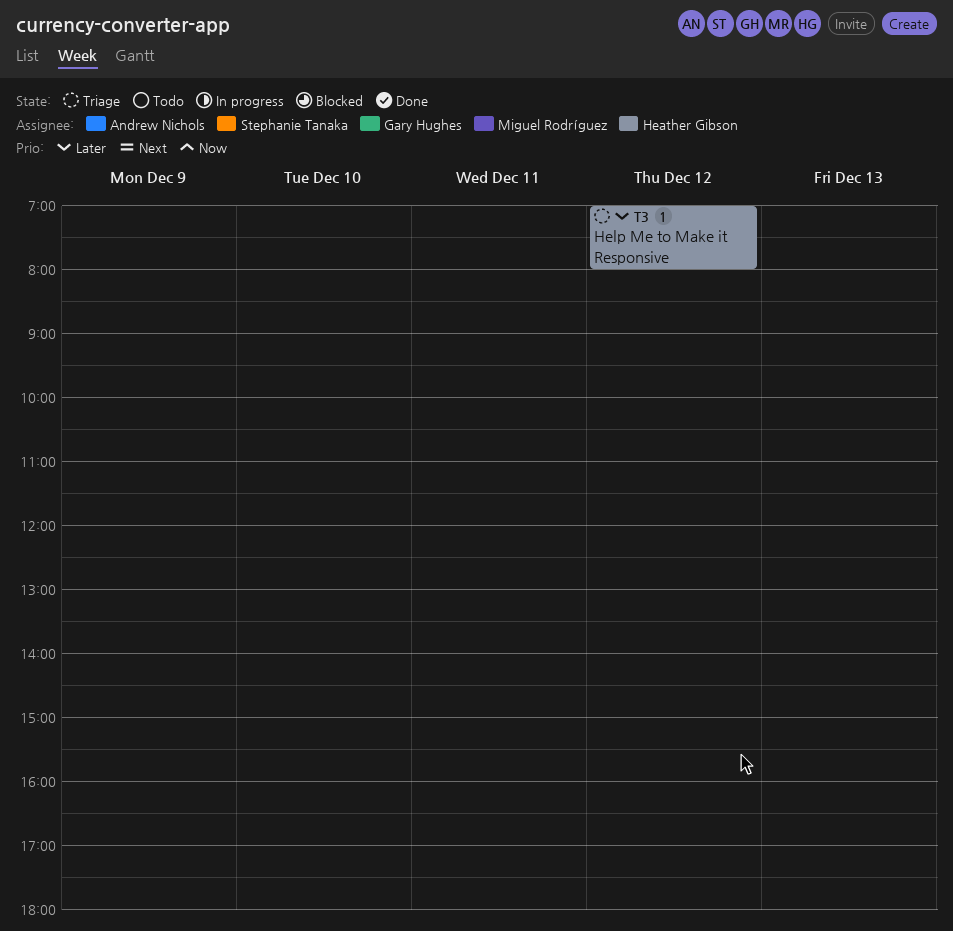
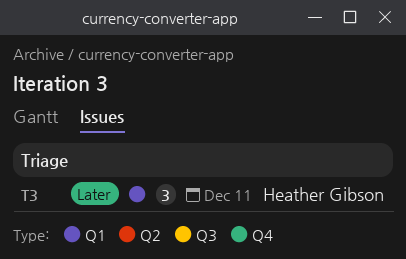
T3, estimate: 1 -> 3
T3, day: Dec 12 -> Dec 11

